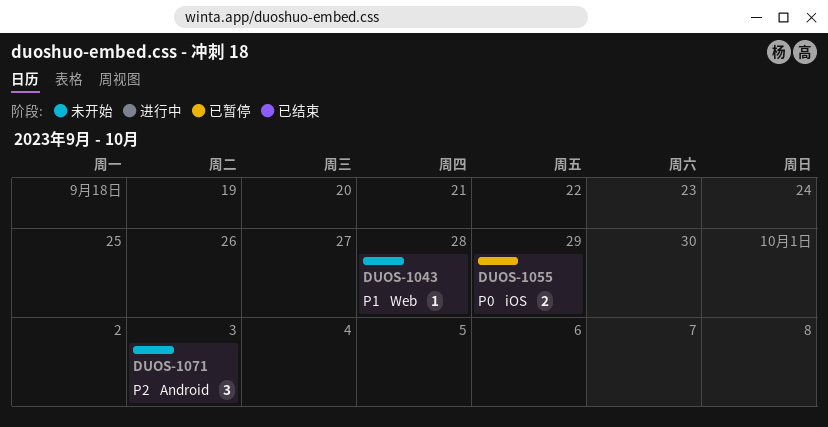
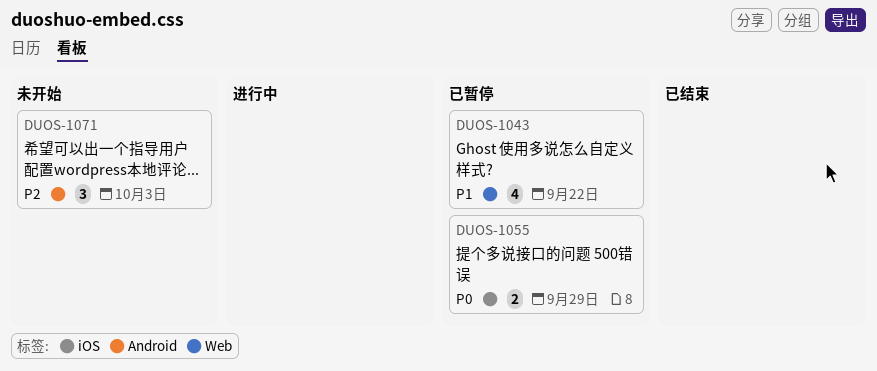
DUOS-1043, status: 未开始 -> 已暂停
DUOS-1043, estimate: 1 -> 4
DUOS-1043, due: Sep 28 -> Sep 22

